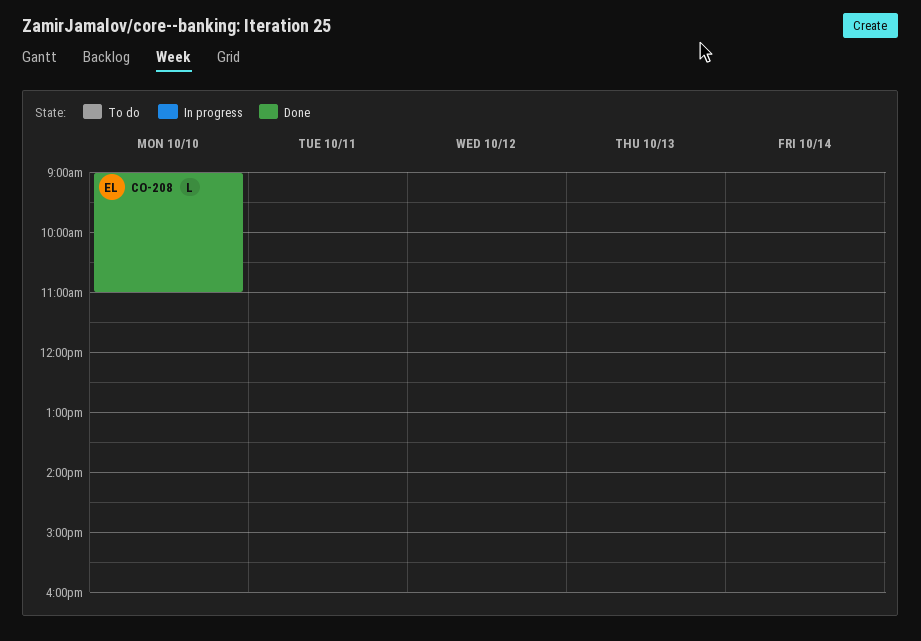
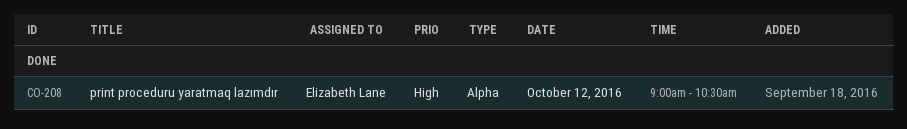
CO-208, day: Oct 10 -> Oct 12
CO-208, ends: 11:00 -> 10:30

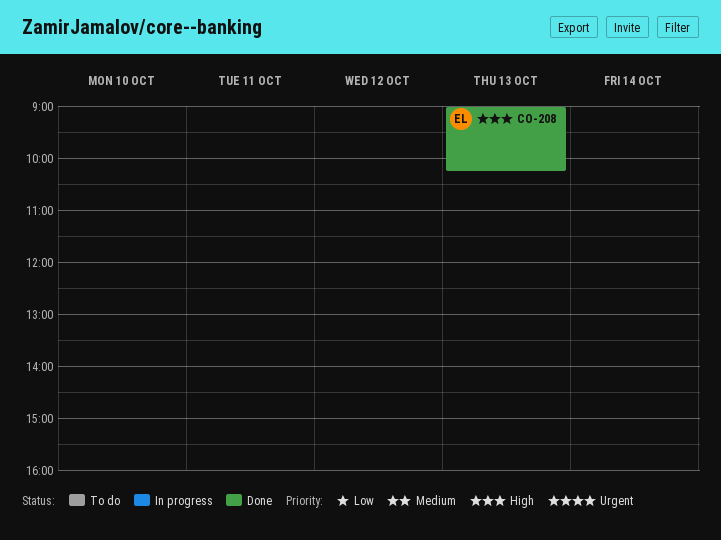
CO-208, day: Oct 12 -> Oct 13
CO-208, ends: 10:30 -> 10:15

